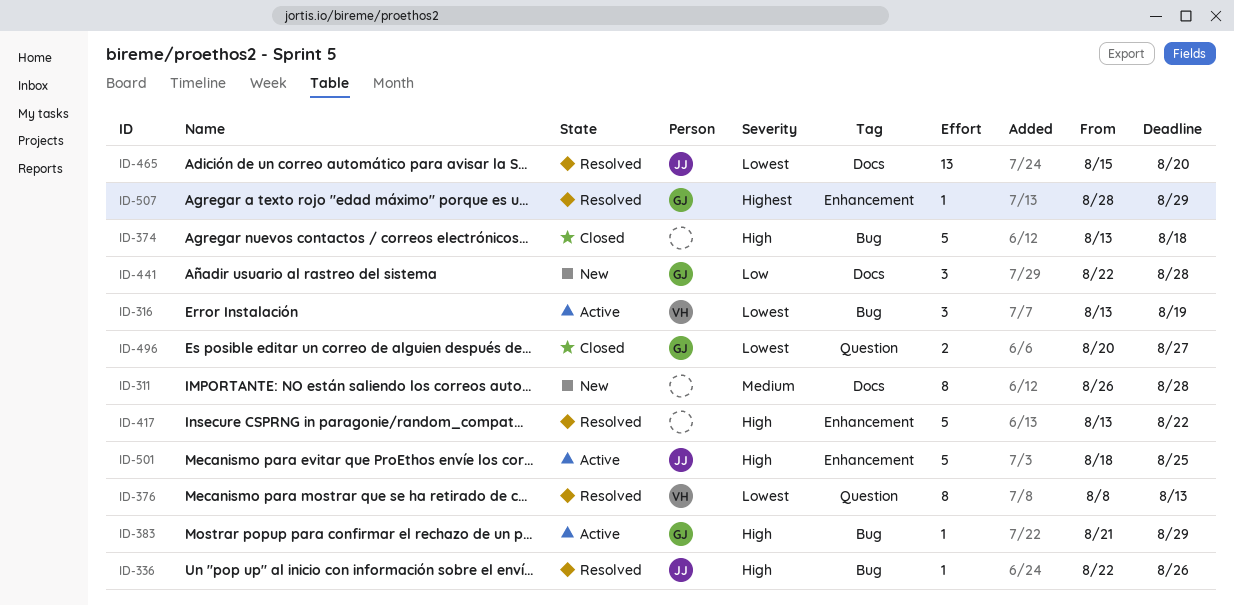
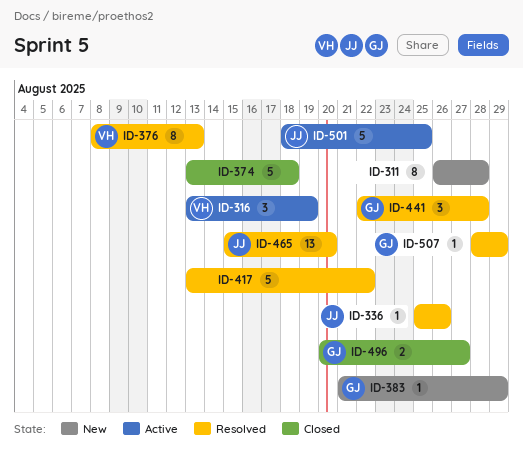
ID-336, start: Aug 22 -> Aug 25
ID-383, status: Active -> New
ID-441, status: New -> Resolved

